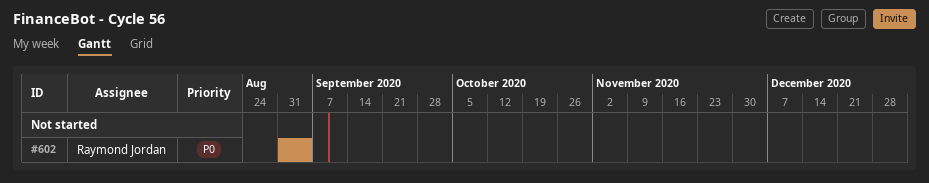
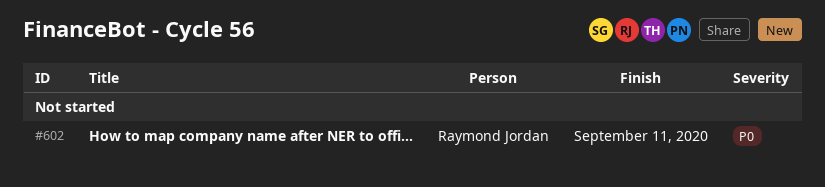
#602, due: Sep 4 -> Sep 11

